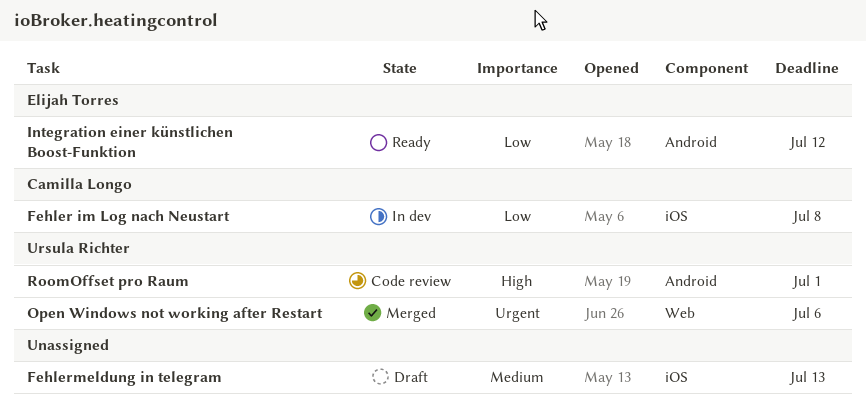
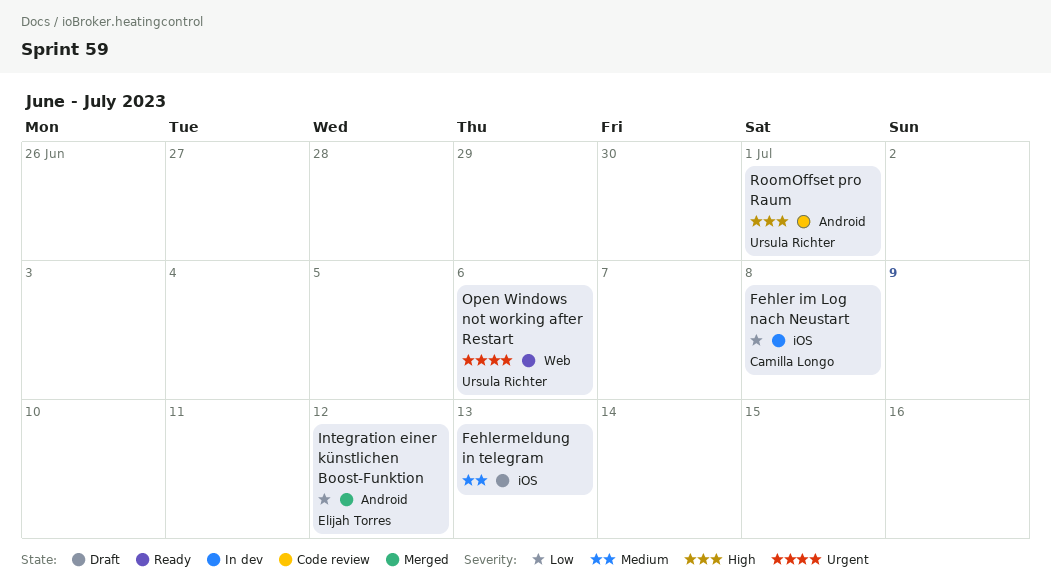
Integration einer künstlichen Boost-Funktion, status: Ready -> Merged
Open Windows not working after Restart, status: Merged -> Ready

